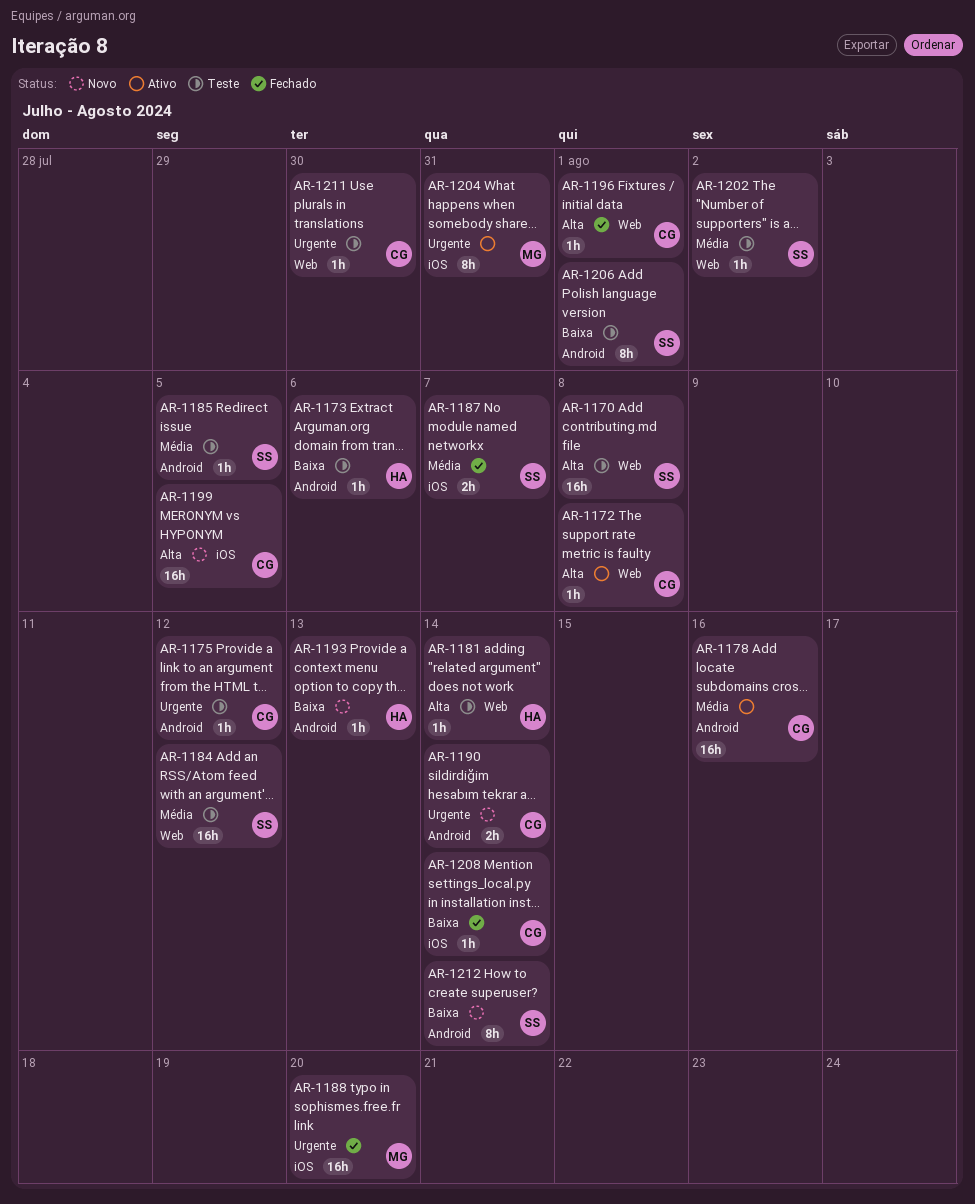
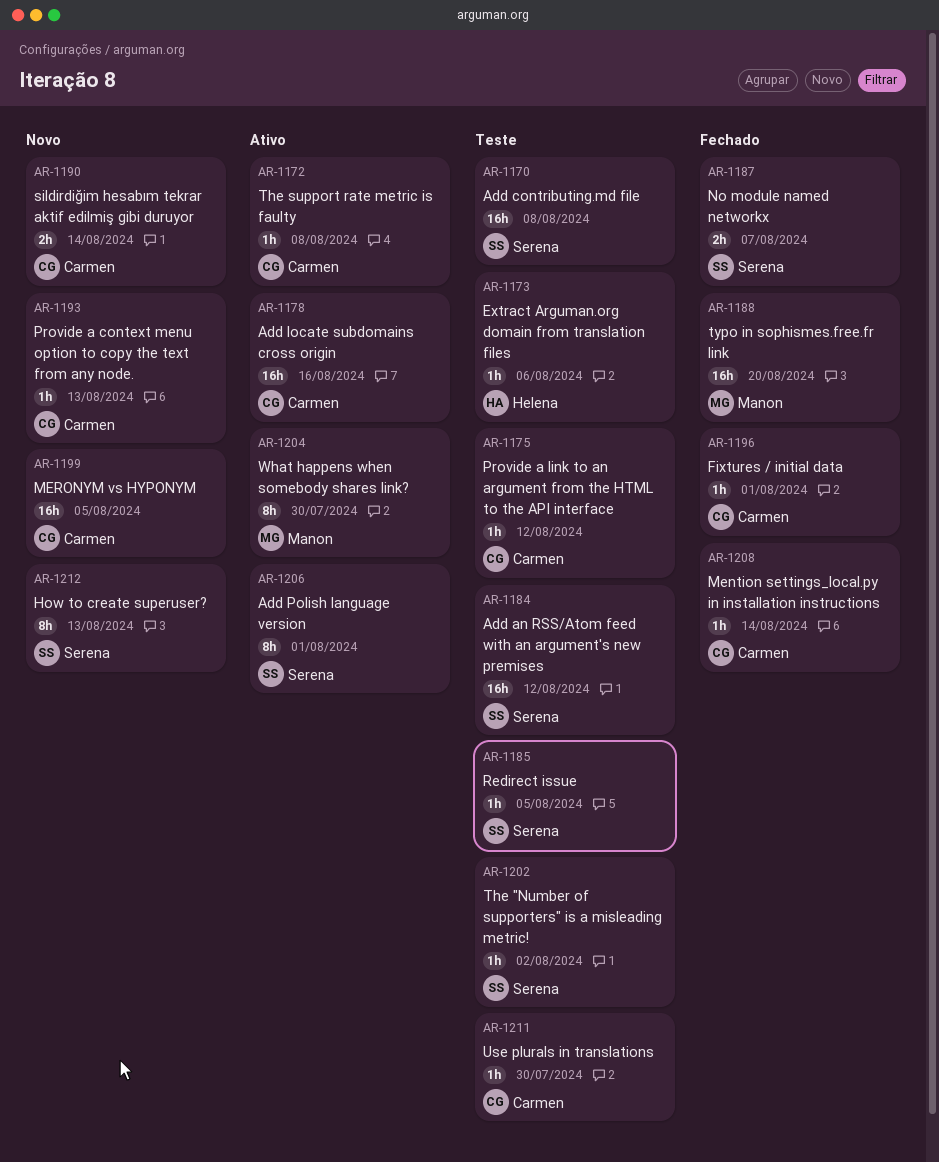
AR-1181: present -> none
AR-1193, owner: Helena -> Carmen
AR-1204, due: Jul 31 -> Jul 30
AR-1206, status: Teste -> Ativo
AR-1212, due: Aug 14 -> Aug 13

